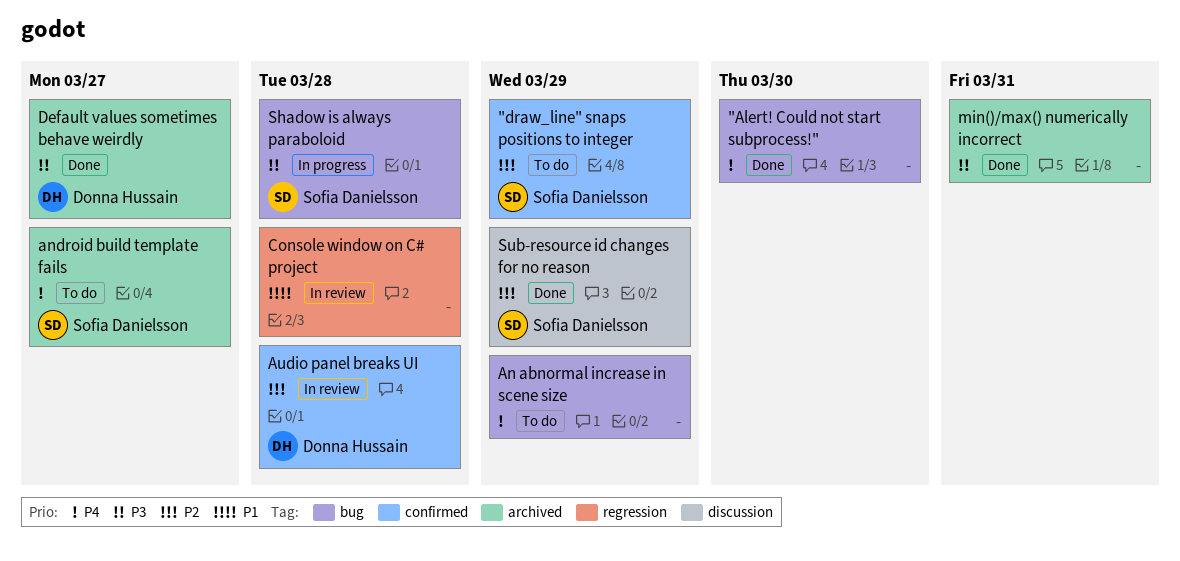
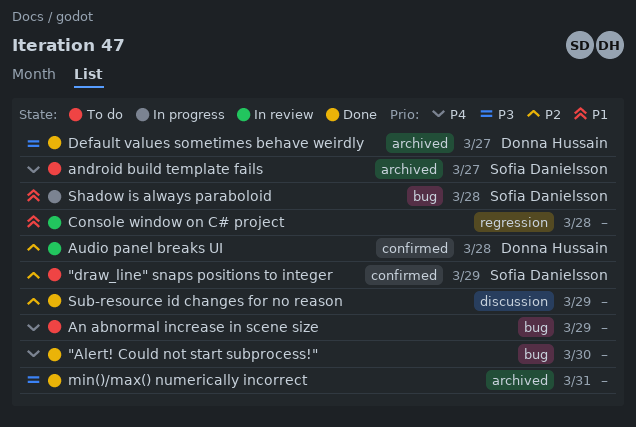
Shadow is always paraboloid, priority: P3 -> P1
Sub-resource id changes for no reason, owner: Sofia Danielsson -> none

